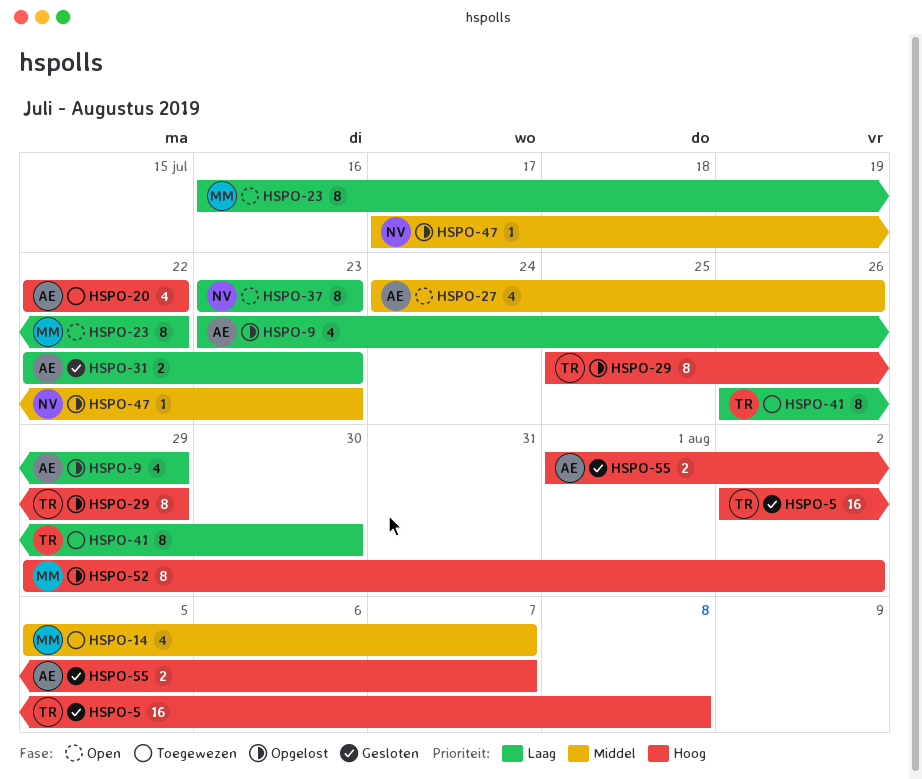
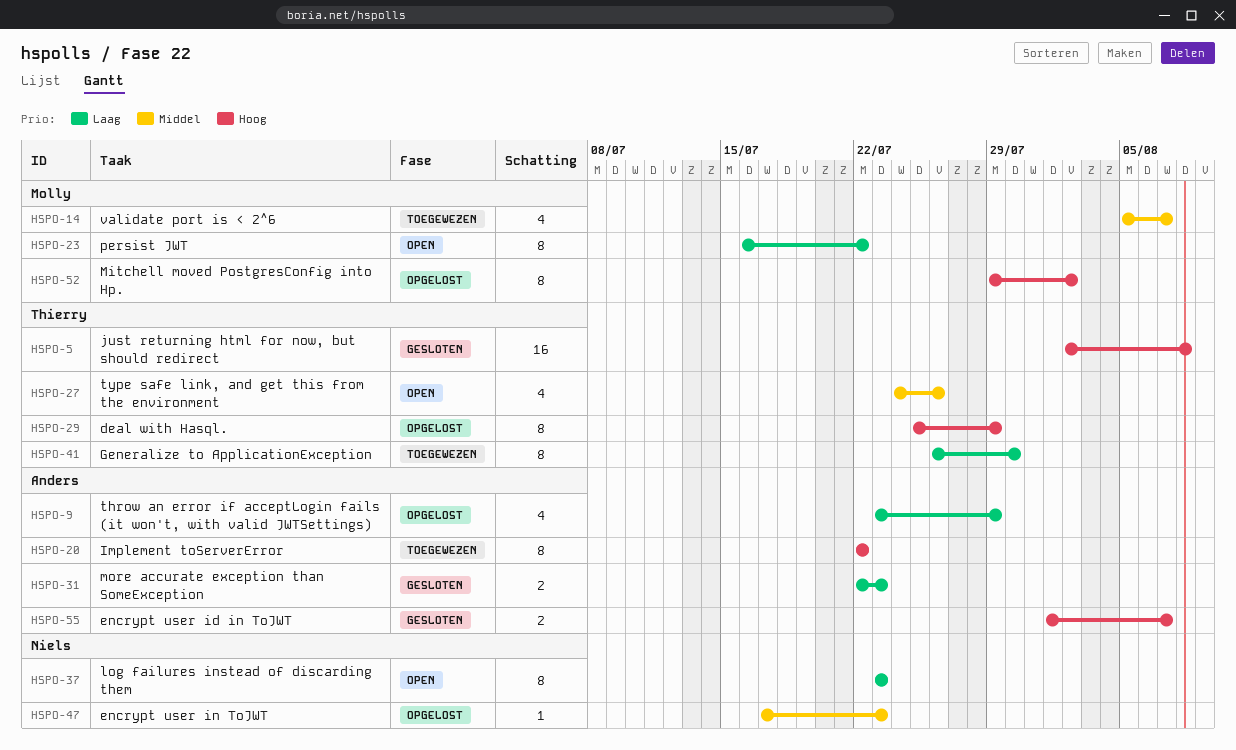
HSPO-20, estimate: 4 -> 8
HSPO-27, owner: Anders -> Thierry

